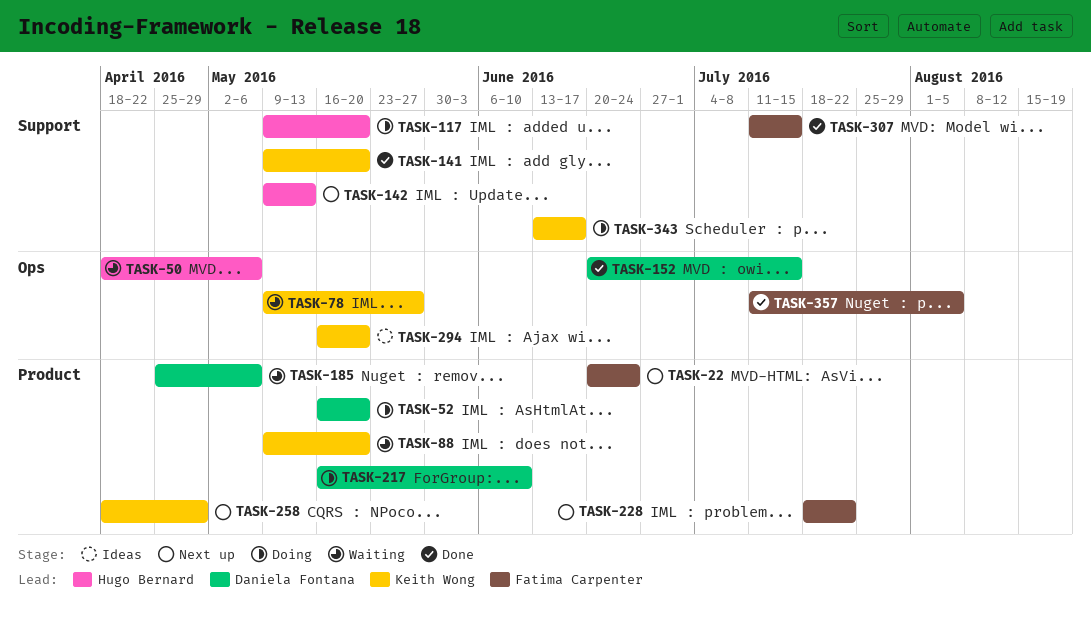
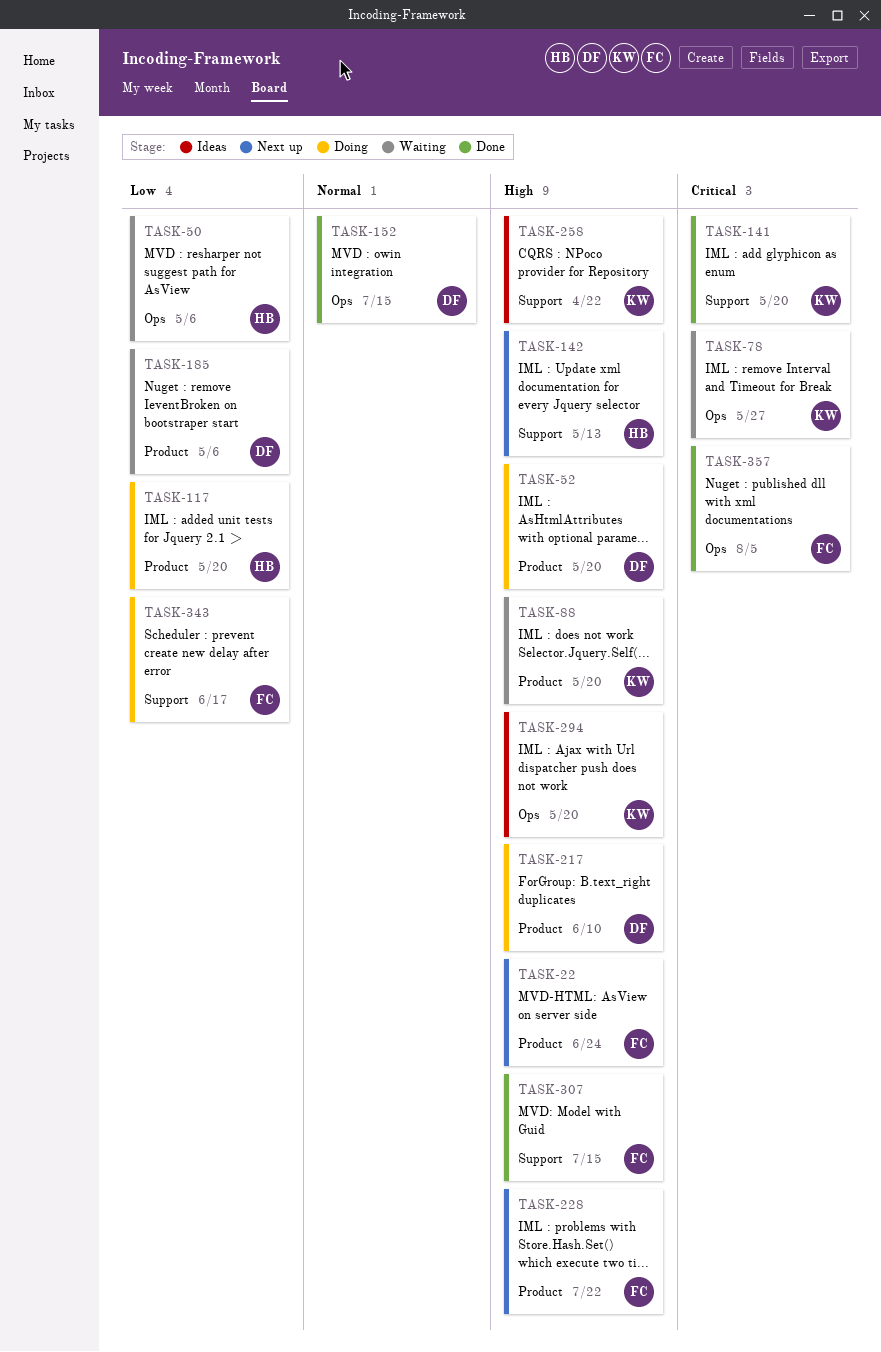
TASK-117, label: Support -> Product
TASK-258, status: Next up -> Ideas
TASK-258, label: Product -> Support
TASK-258, due: Apr 29 -> Apr 22
TASK-343, owner: Keith Wong -> Fatima Carpenter

